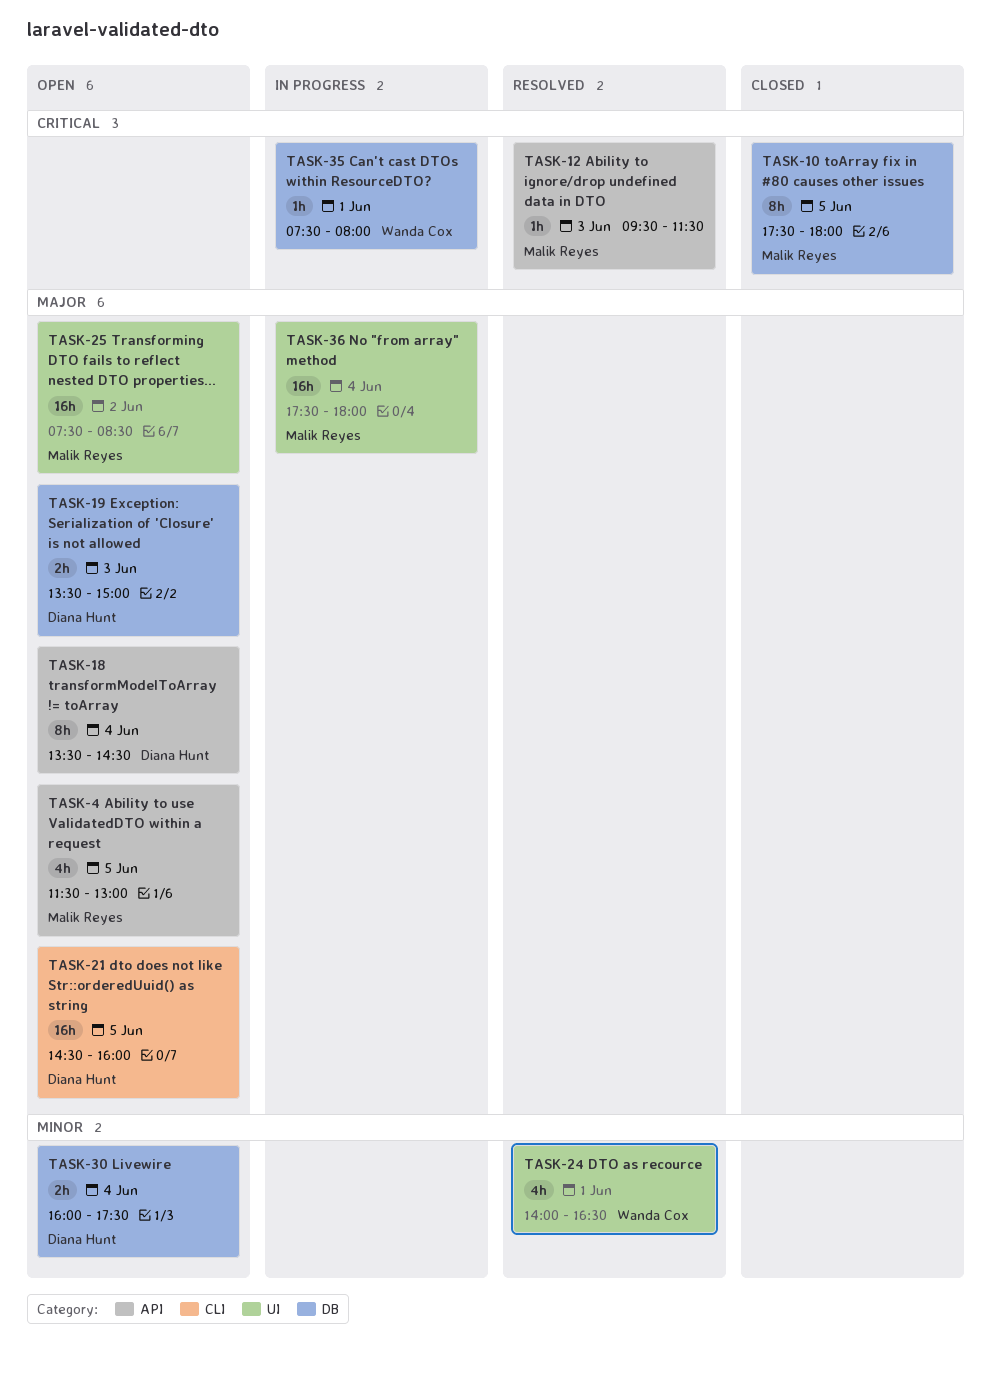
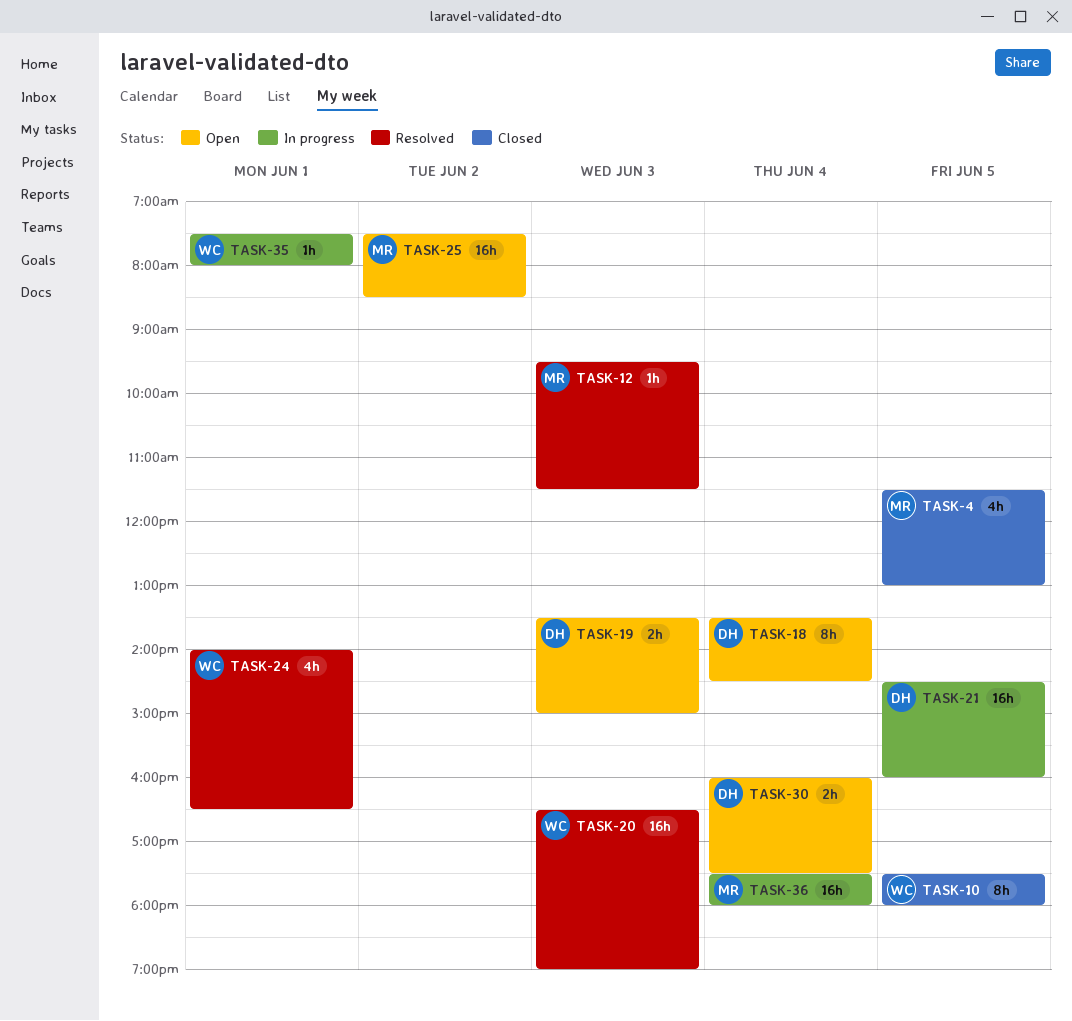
TASK-4, status: Open -> Closed
TASK-10, owner: Malik Reyes -> Wanda Cox
TASK-20: none -> present
TASK-21, status: Open -> In progress

